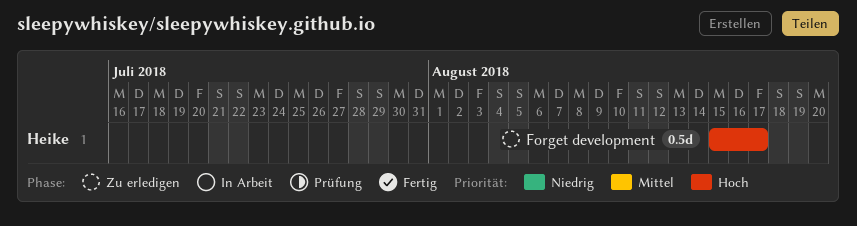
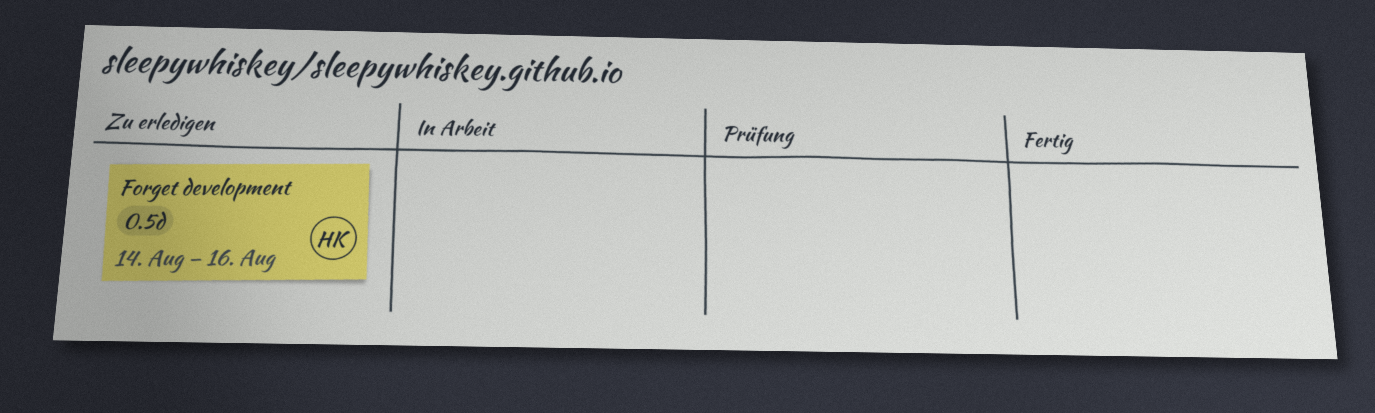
Forget development, start: Aug 15 -> Aug 14
Forget development, due: Aug 17 -> Aug 16

